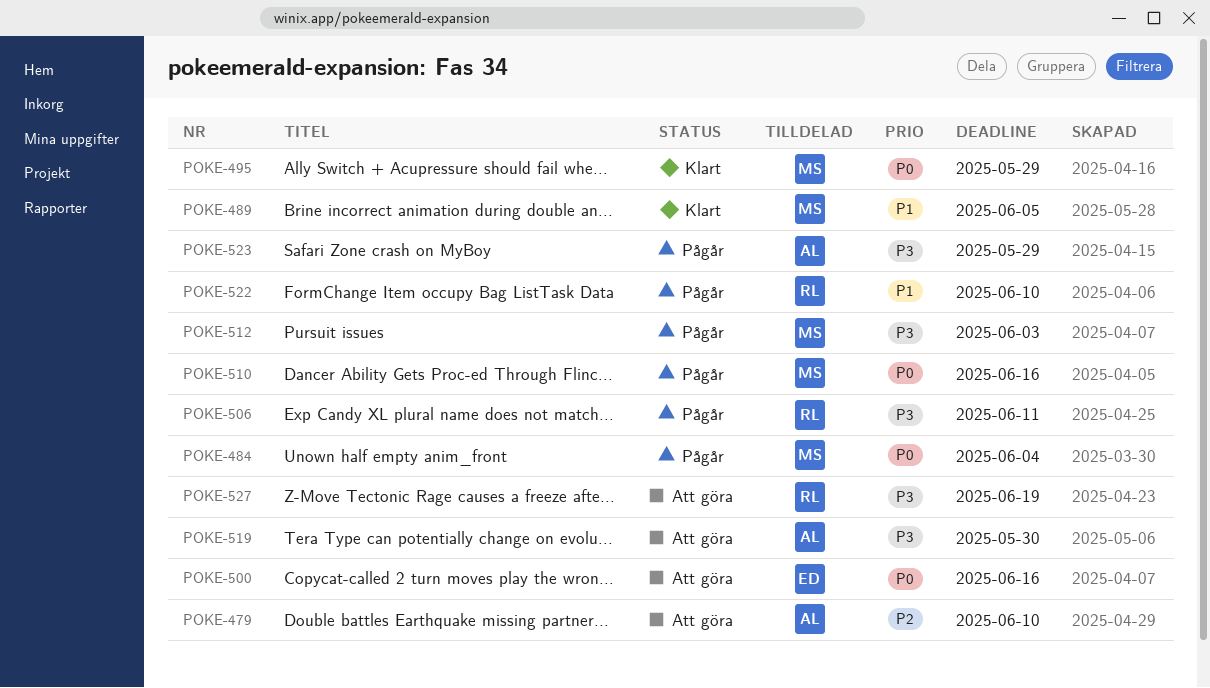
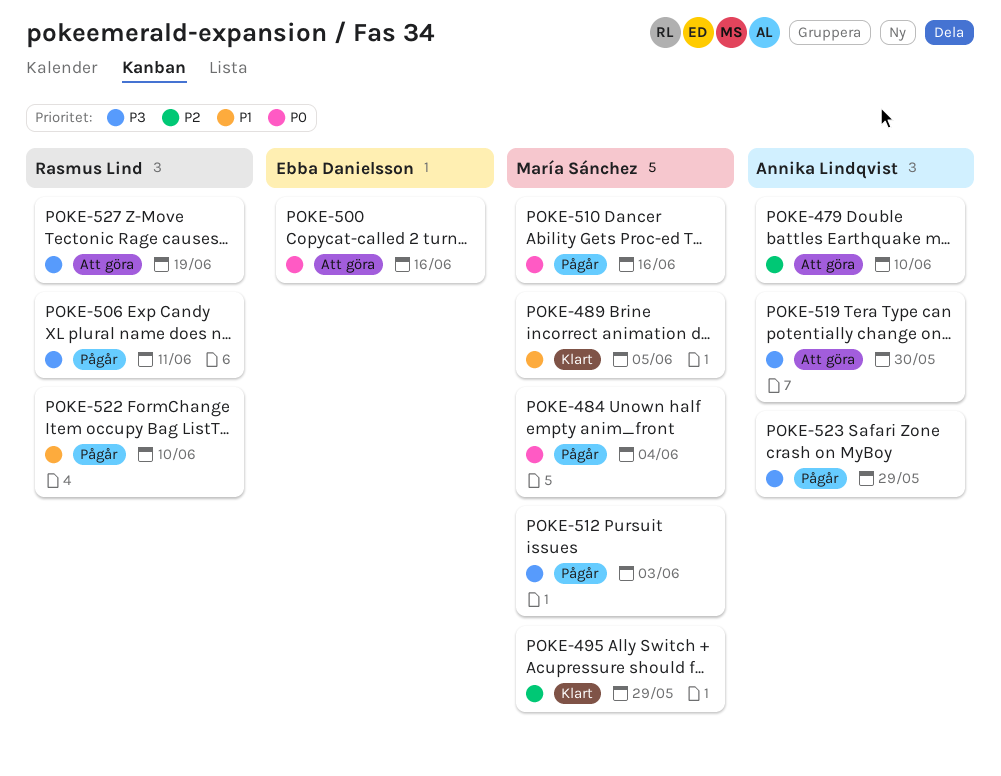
POKE-495, priority: P0 -> P2

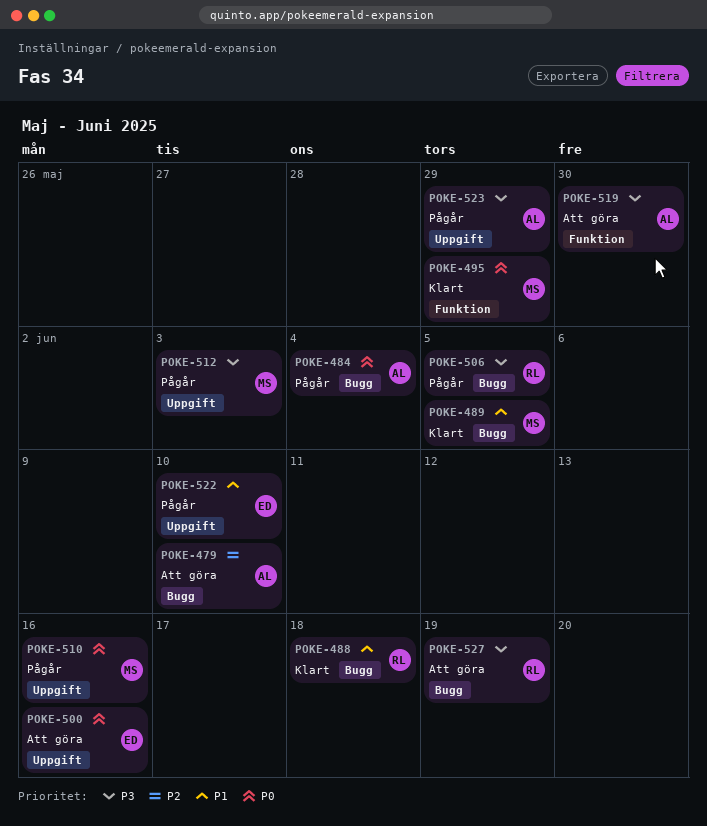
POKE-484, owner: María Sánchez -> Annika Lindqvist
POKE-488: none -> present
POKE-495, priority: P2 -> P0
POKE-506, due: Jun 11 -> Jun 5
POKE-522, owner: Rasmus Lind -> Ebba Danielsson

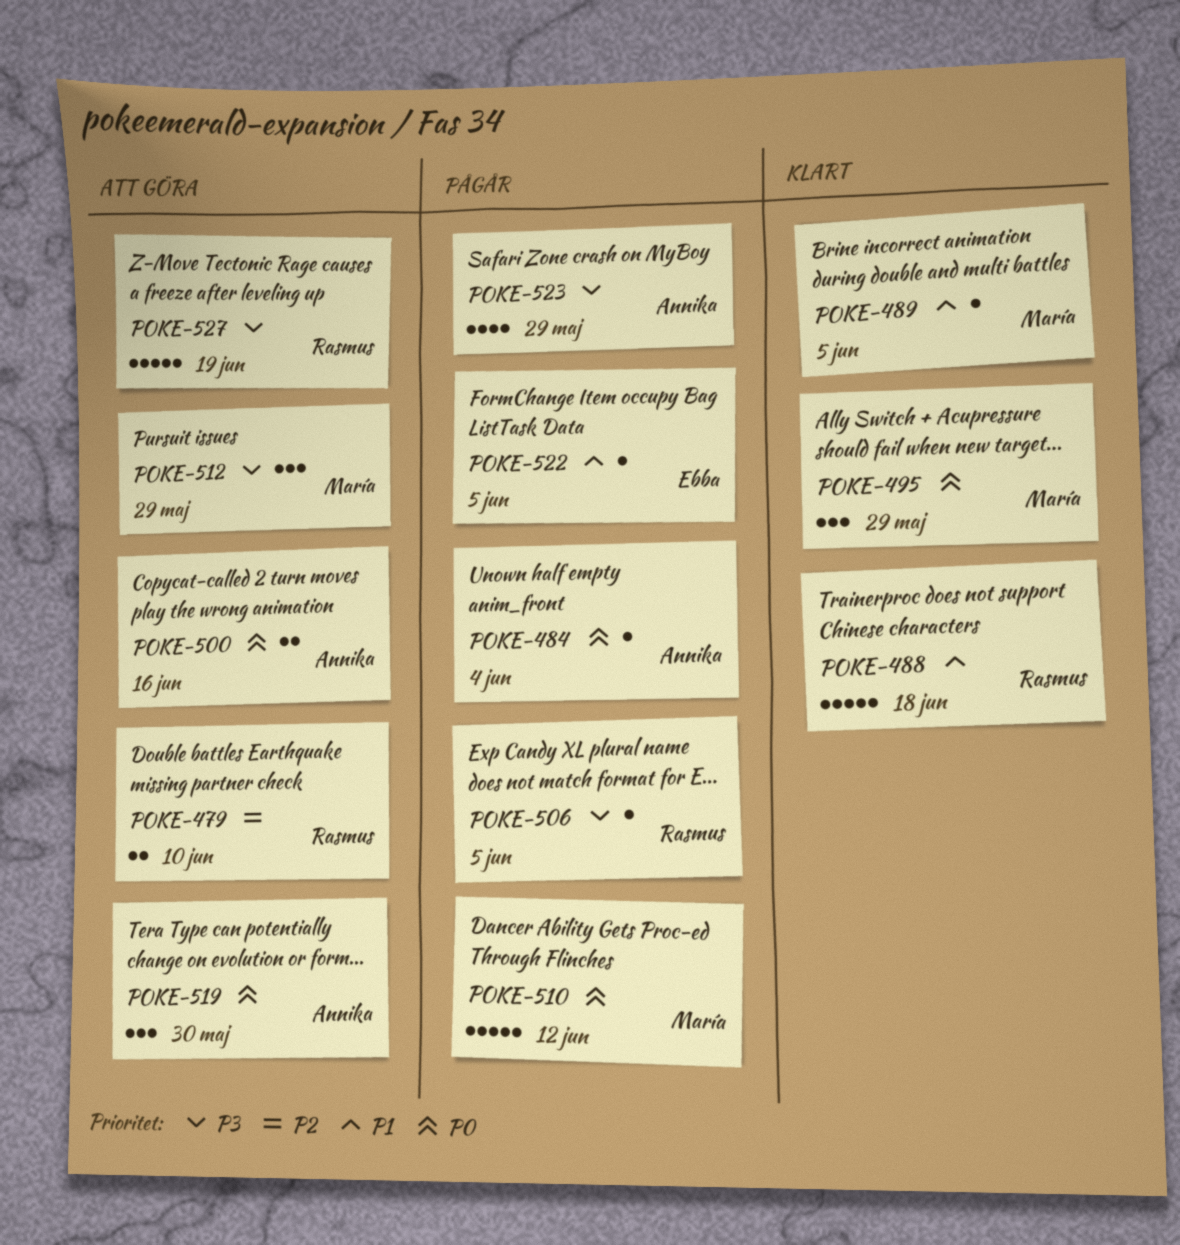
POKE-479, owner: Annika -> Rasmus
POKE-500, owner: Ebba -> Annika
POKE-510, due: Jun 16 -> Jun 12
POKE-512, status: Pågår -> Att göra
POKE-512, due: Jun 3 -> May 29
POKE-519, priority: P3 -> P0
POKE-522, due: Jun 10 -> Jun 5

